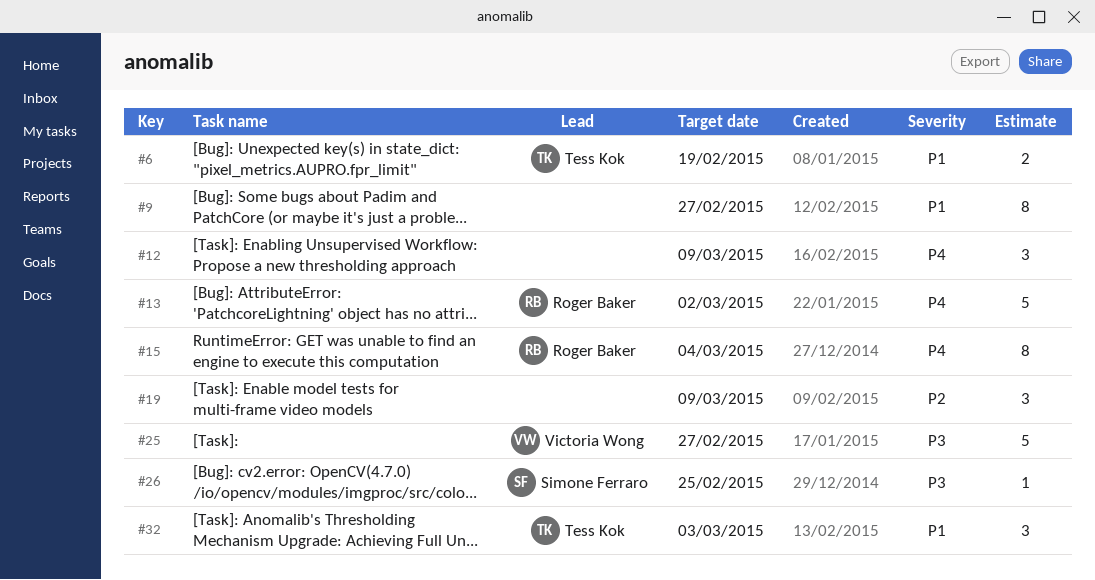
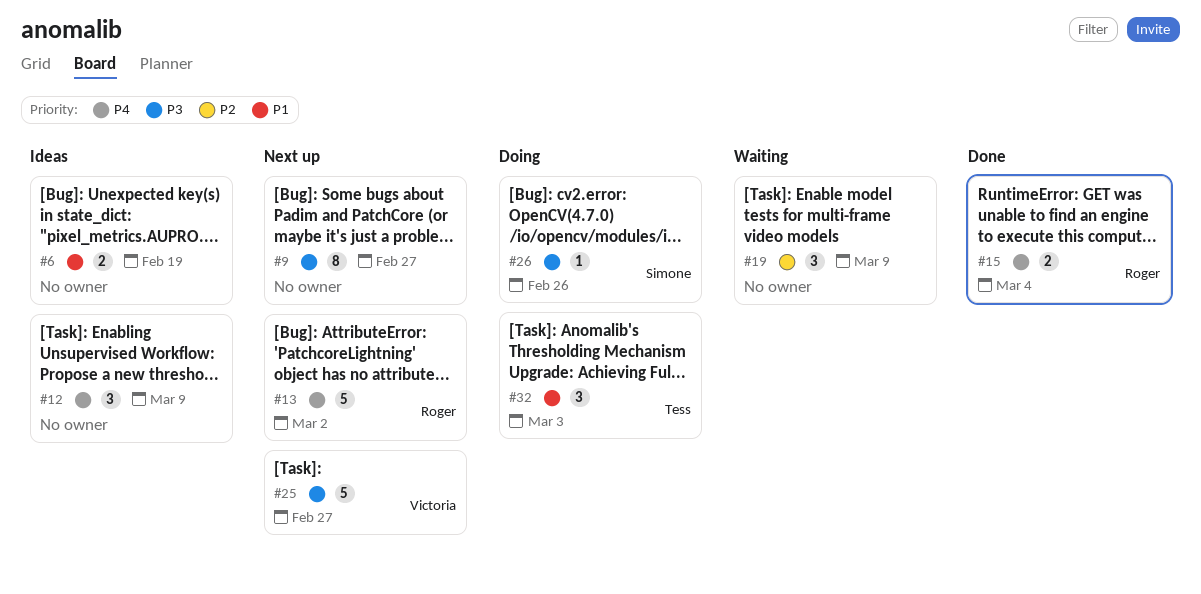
#6, owner: Tess Kok -> none
#9, priority: P1 -> P3
#15, estimate: 8 -> 2
#26, due: Feb 25 -> Feb 26

